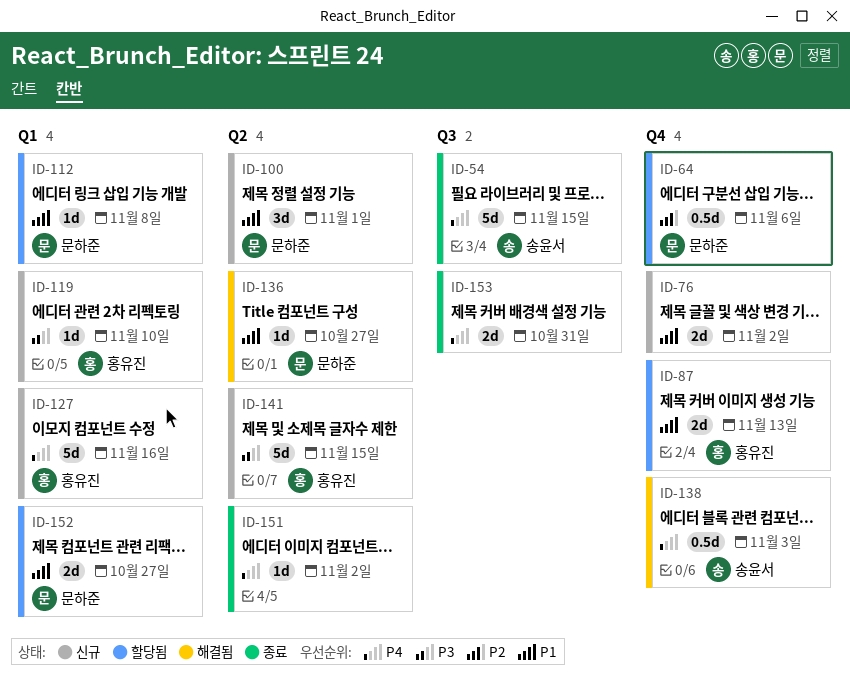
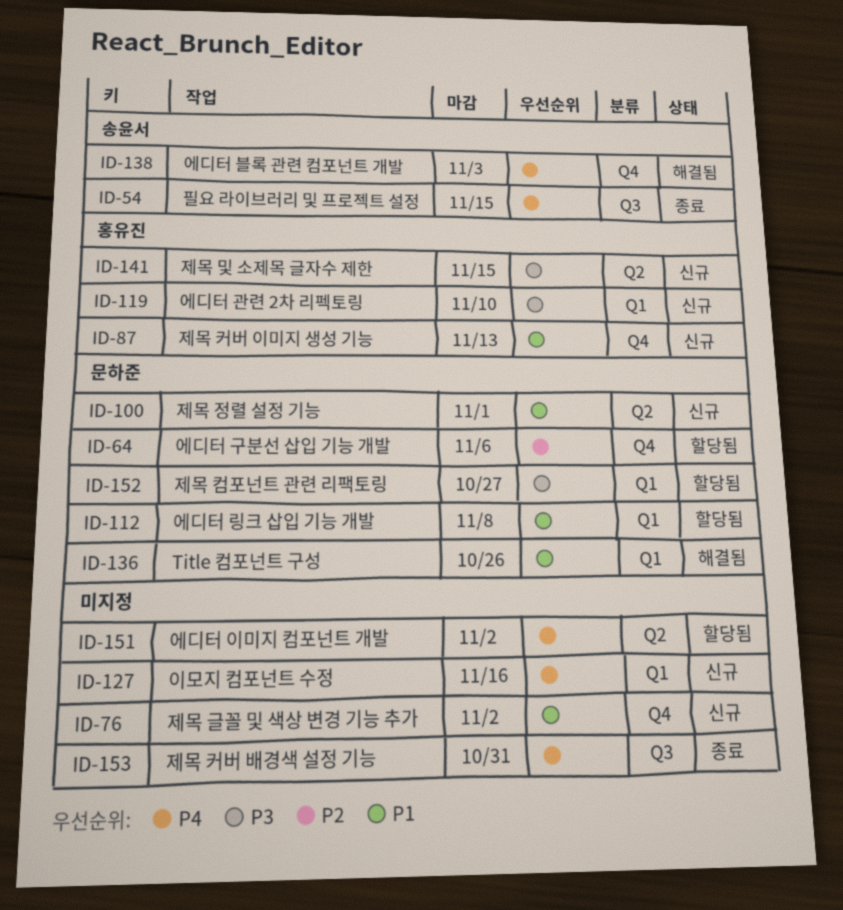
ID-87, status: 할당됨 -> 신규
ID-127, owner: 홍유진 -> none
ID-136, label: Q2 -> Q1
ID-136, due: Oct 27 -> Oct 26
ID-151, status: 종료 -> 할당됨
ID-152, priority: P1 -> P3

